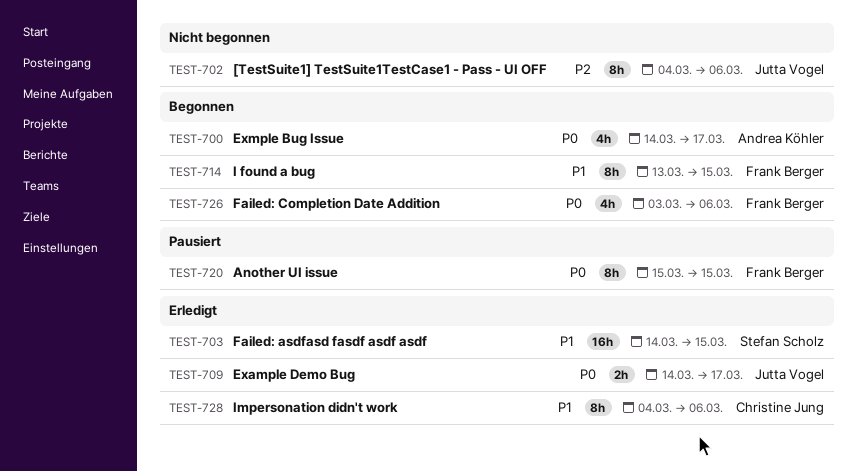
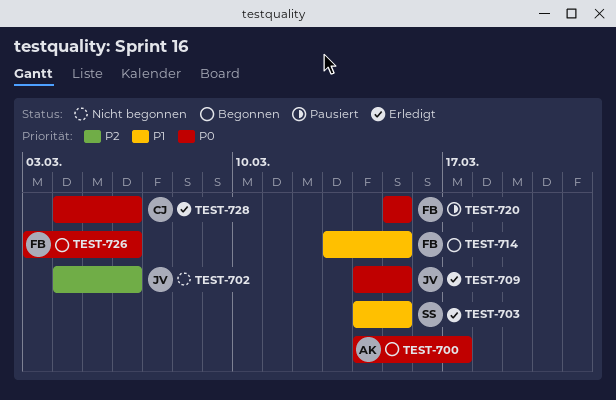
TEST-709, due: Mar 17 -> Mar 15
TEST-728, priority: P1 -> P0

